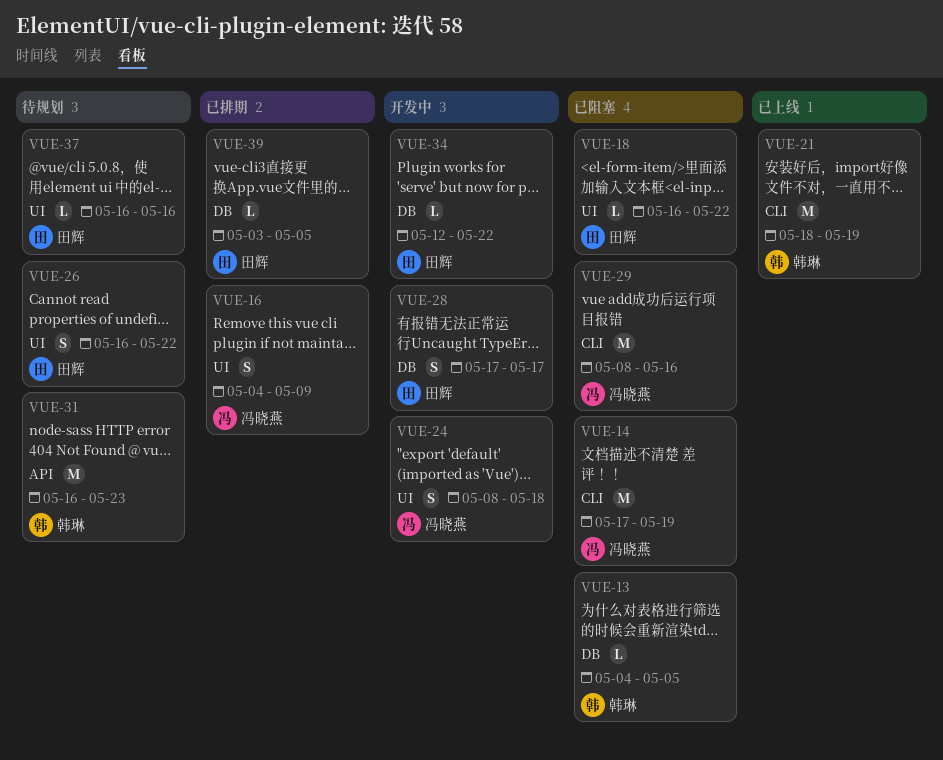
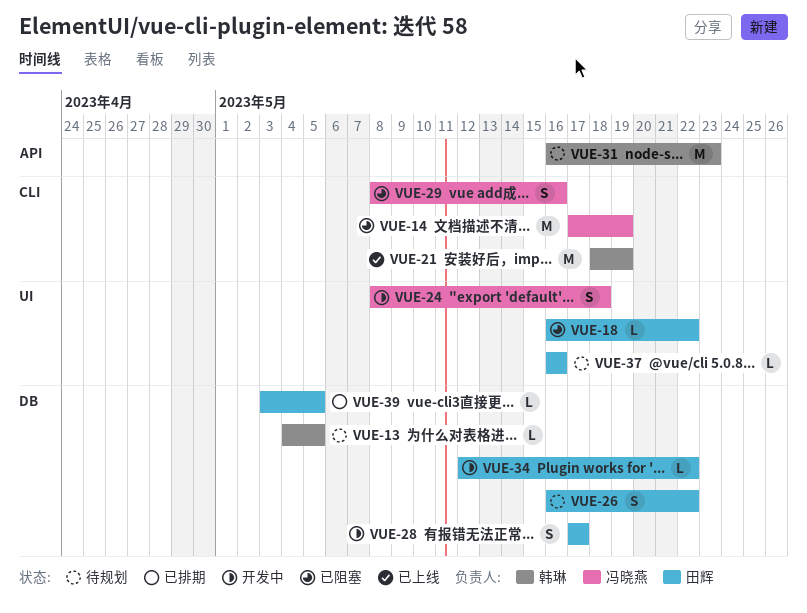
VUE-13, status: 已阻塞 -> 待规划
VUE-16: present -> none
VUE-26, label: UI -> DB
VUE-29, estimate: M -> S

